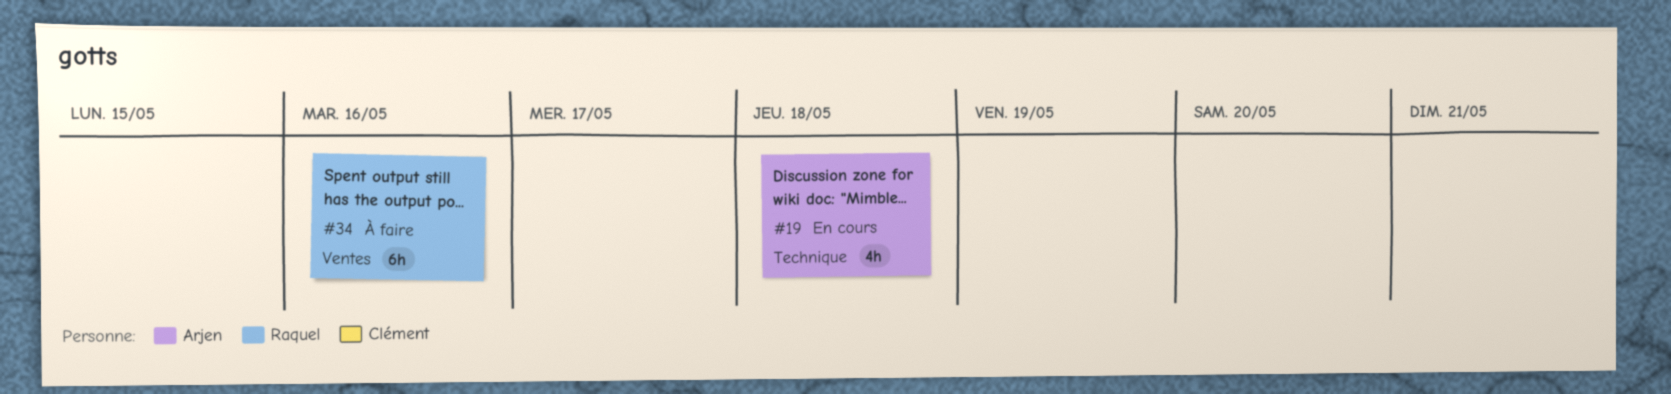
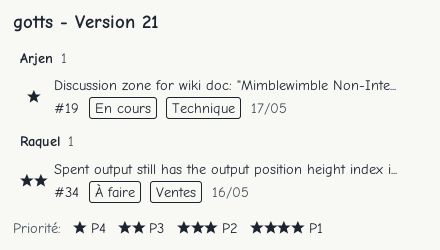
#19, due: May 18 -> May 17

